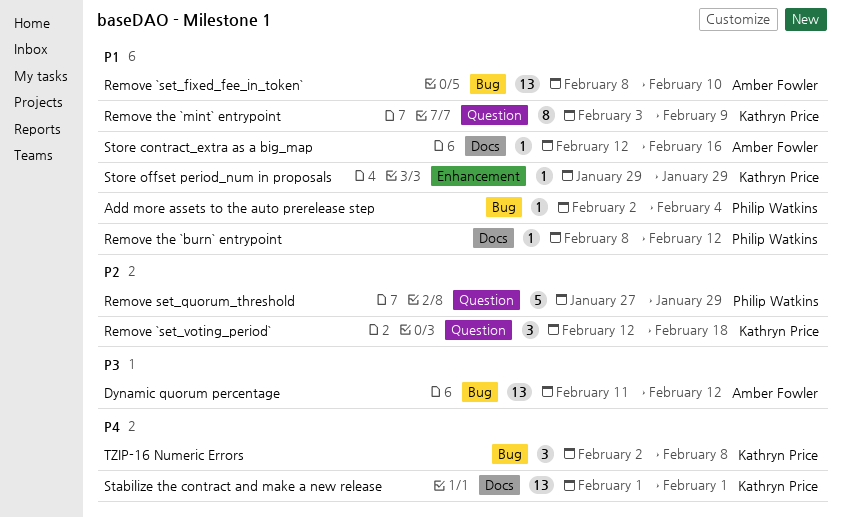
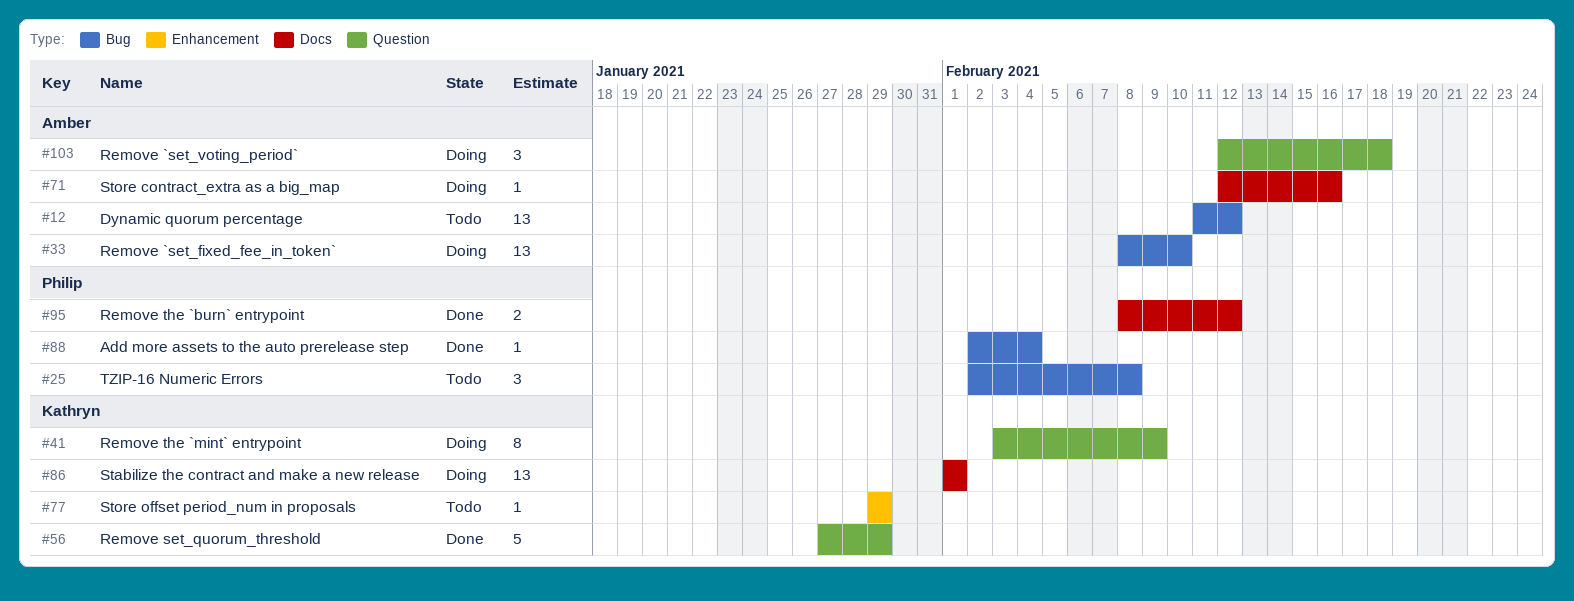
Remove `set_voting_period`, owner: Kathryn Price -> Amber Fowler
Remove set_quorum_threshold, owner: Philip Watkins -> Kathryn Price
Remove the `burn` entrypoint, estimate: 1 -> 2
TZIP-16 Numeric Errors, owner: Kathryn Price -> Philip Watkins

